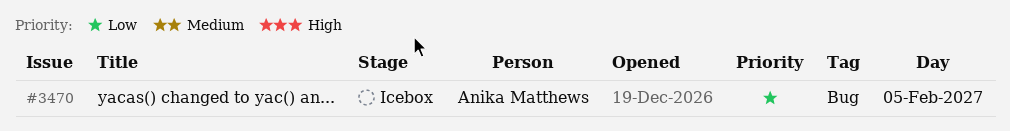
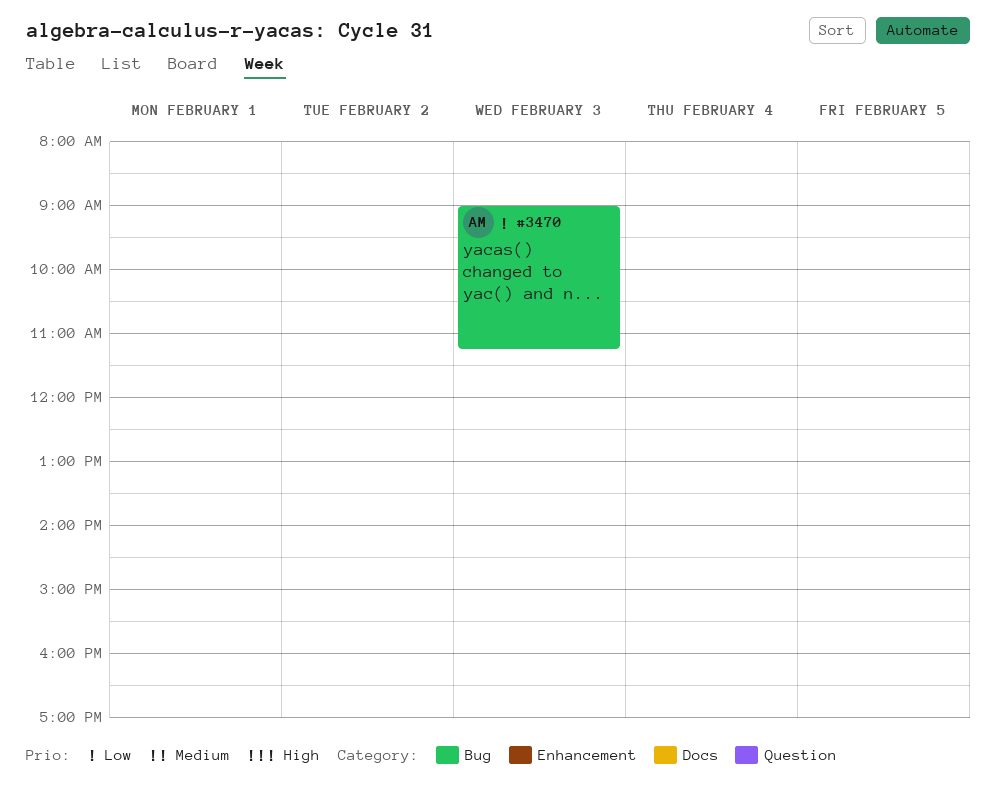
#3470, day: Feb 5 -> Feb 3

